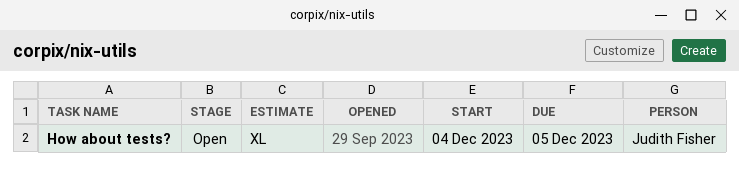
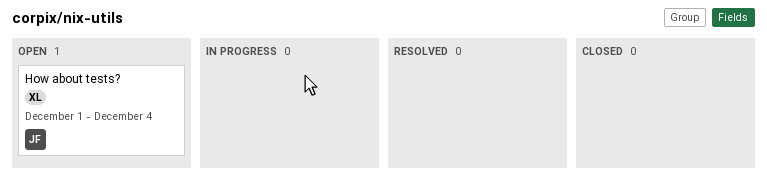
How about tests?, start: Dec 4 -> Dec 1
How about tests?, due: Dec 5 -> Dec 4

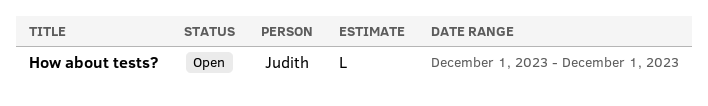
How about tests?, estimate: XL -> L
How about tests?, due: Dec 4 -> Dec 1

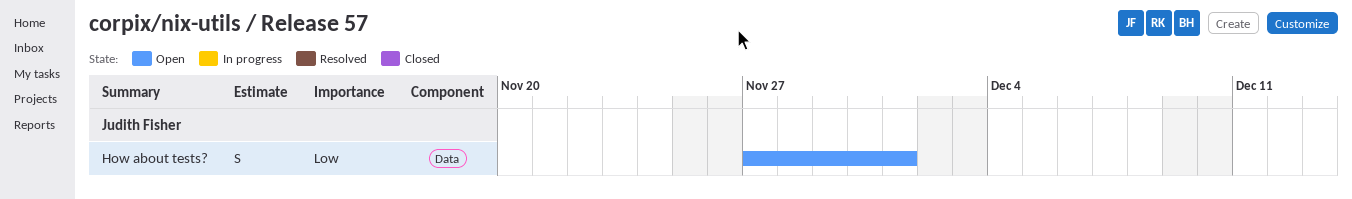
How about tests?, estimate: L -> S
How about tests?, start: Dec 1 -> Nov 27

